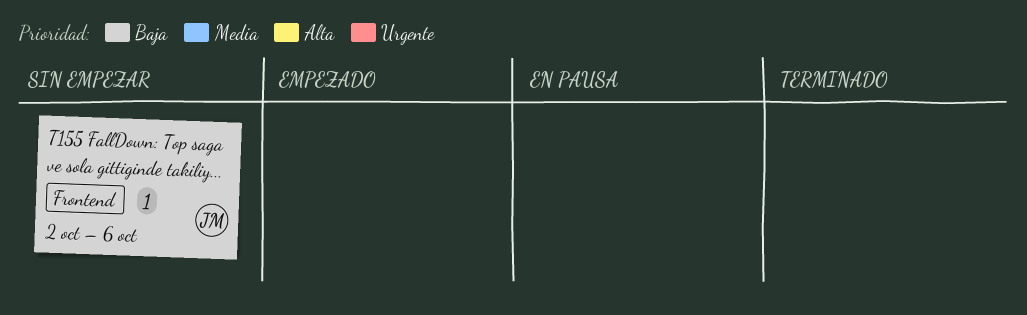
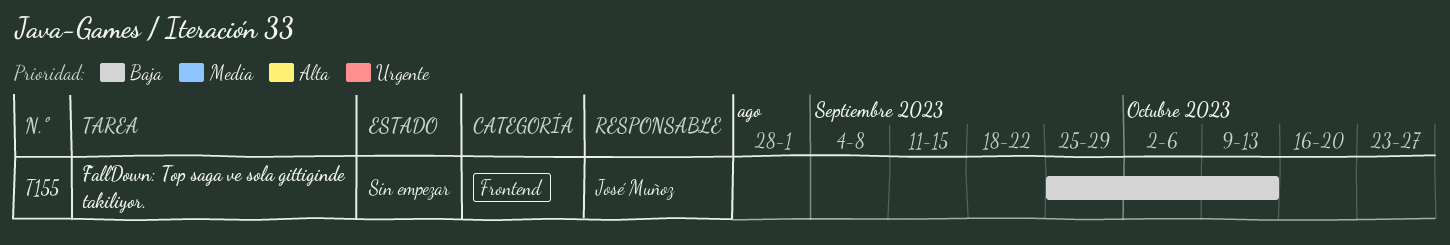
T155, start: Oct 2 -> Sep 25
T155, due: Oct 6 -> Oct 13

